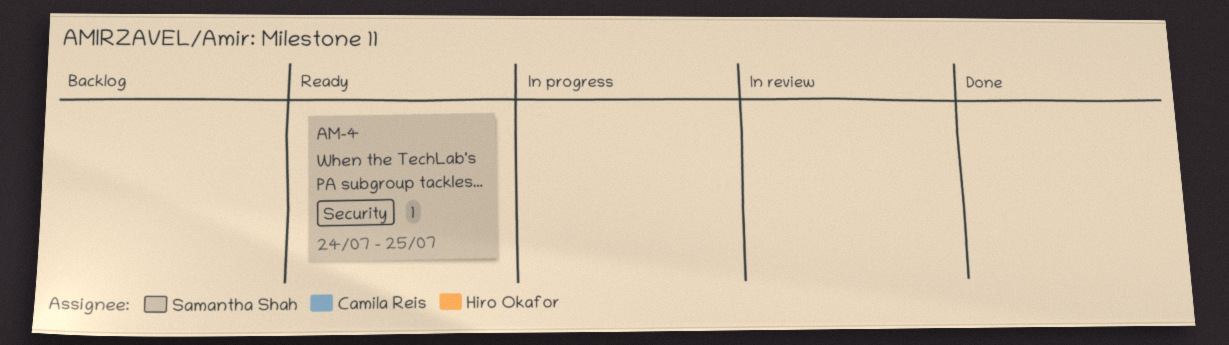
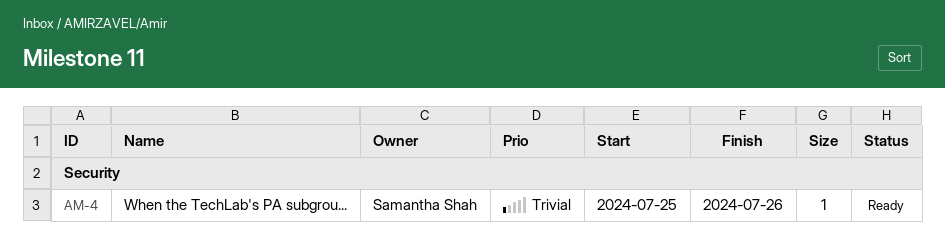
AM-4, start: Jul 24 -> Jul 25
AM-4, due: Jul 25 -> Jul 26

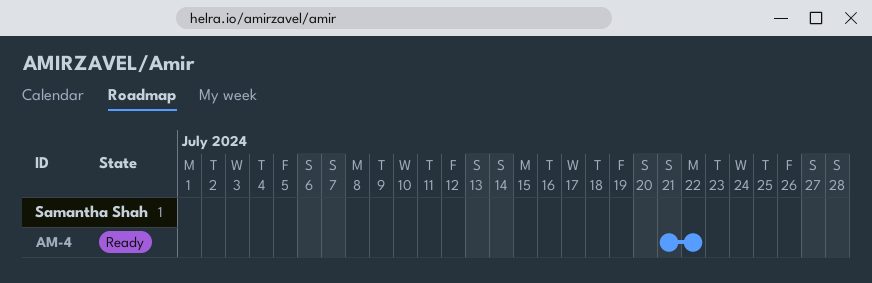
AM-4, start: Jul 25 -> Jul 21
AM-4, due: Jul 26 -> Jul 22

